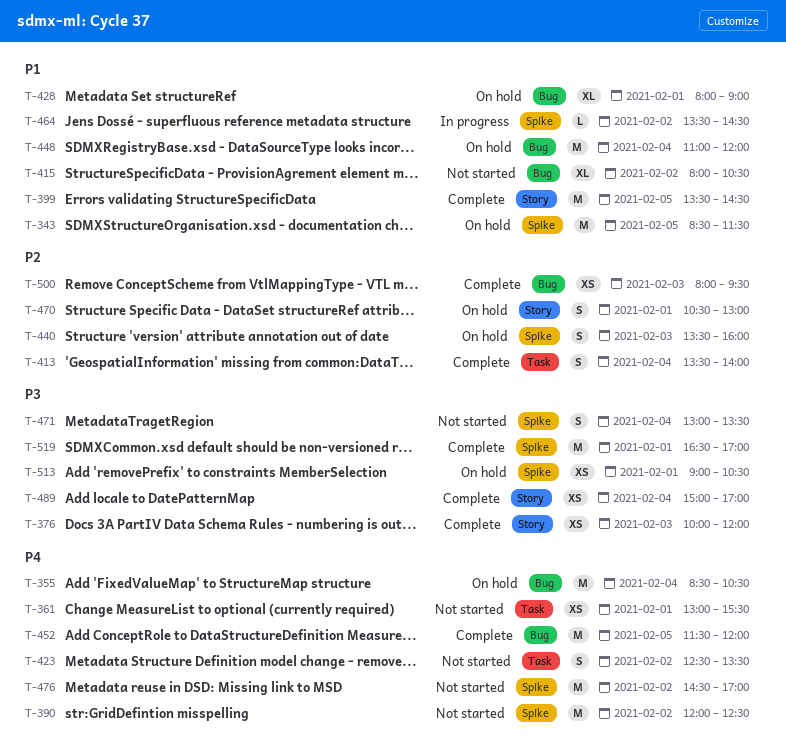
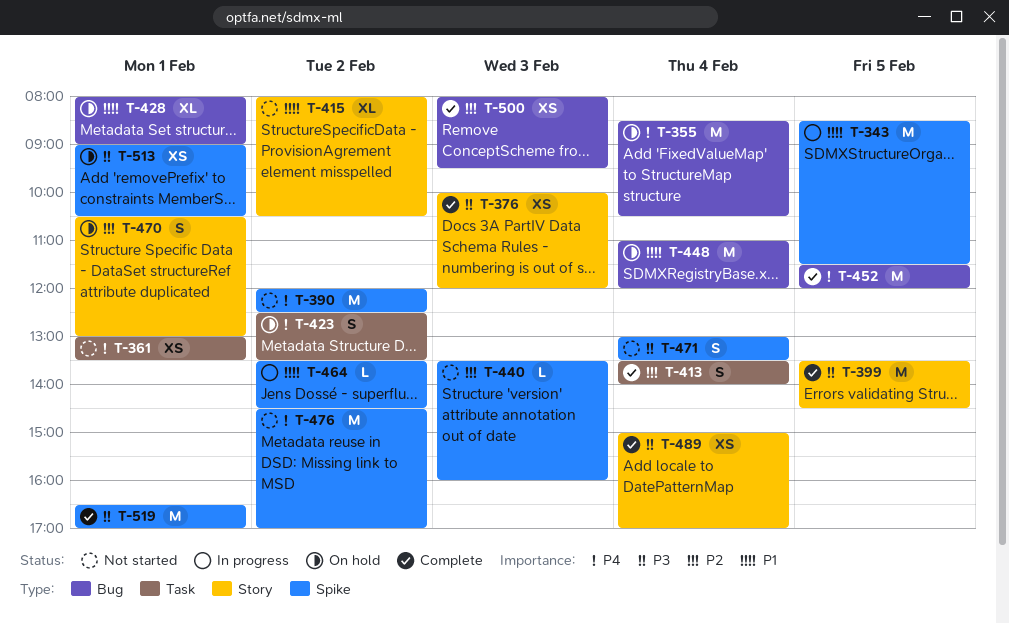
T-343, status: On hold -> In progress
T-361, ends: 15:30 -> 13:30
T-399, priority: P1 -> P3
T-415, label: Bug -> Story
T-423, status: Not started -> On hold
T-440, status: On hold -> Not started
T-440, estimate: S -> L

